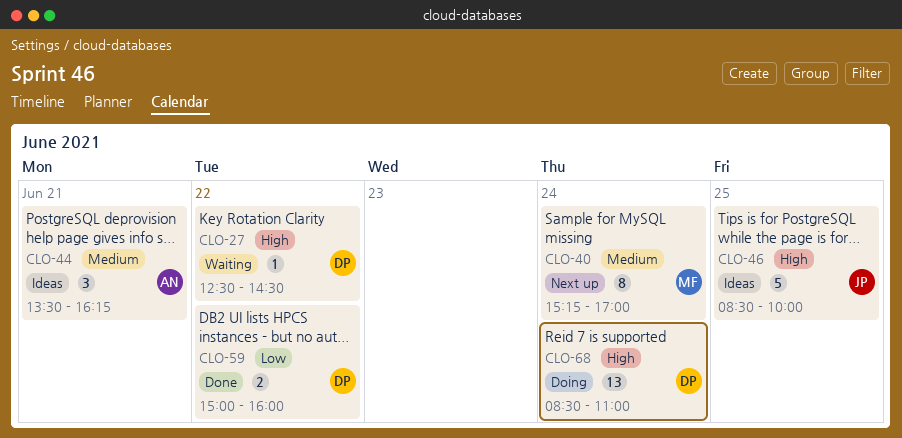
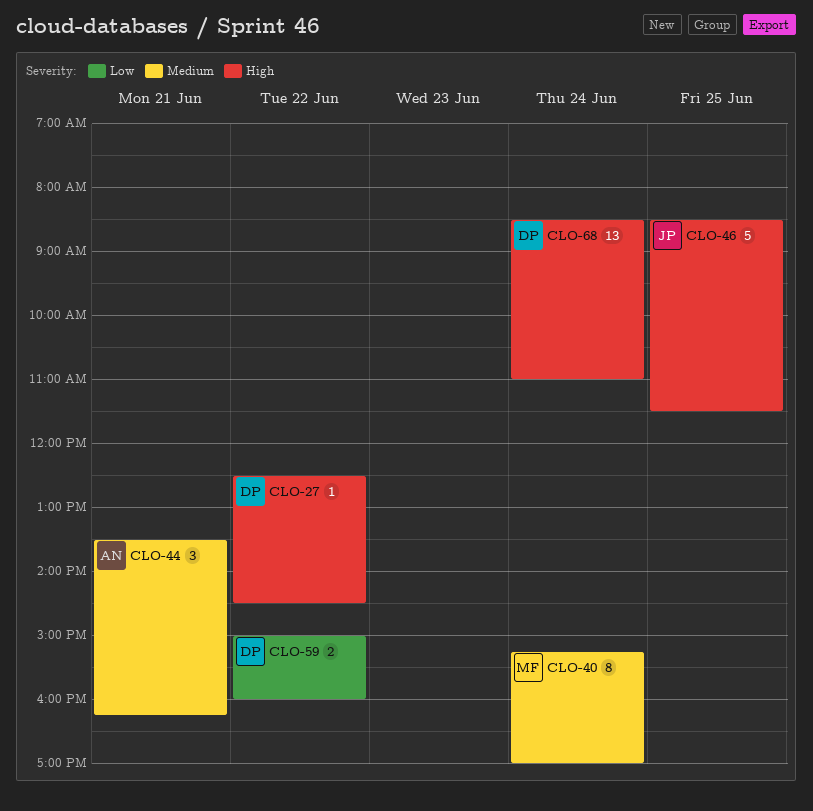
CLO-46, ends: 10:00 -> 11:30

